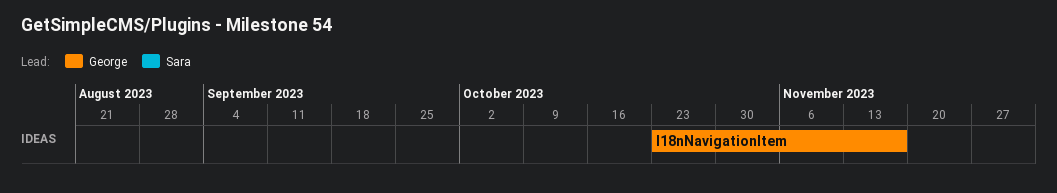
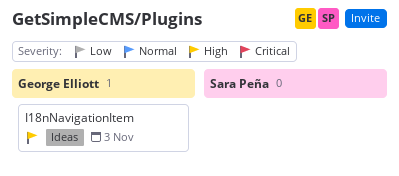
I18nNavigationItem, due: Nov 17 -> Nov 3

